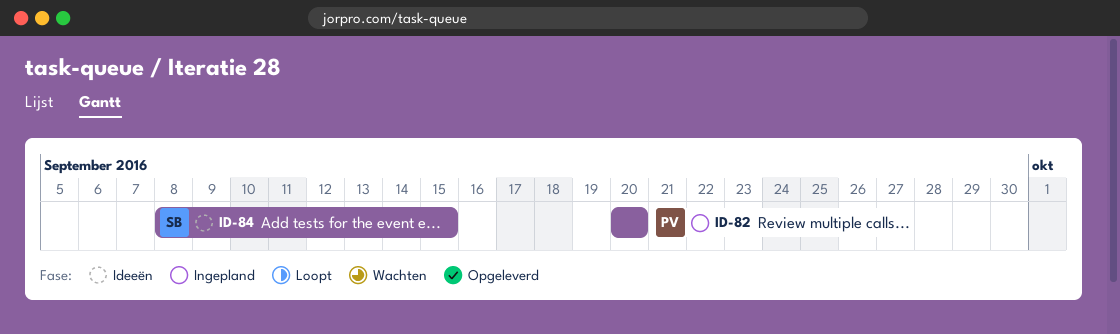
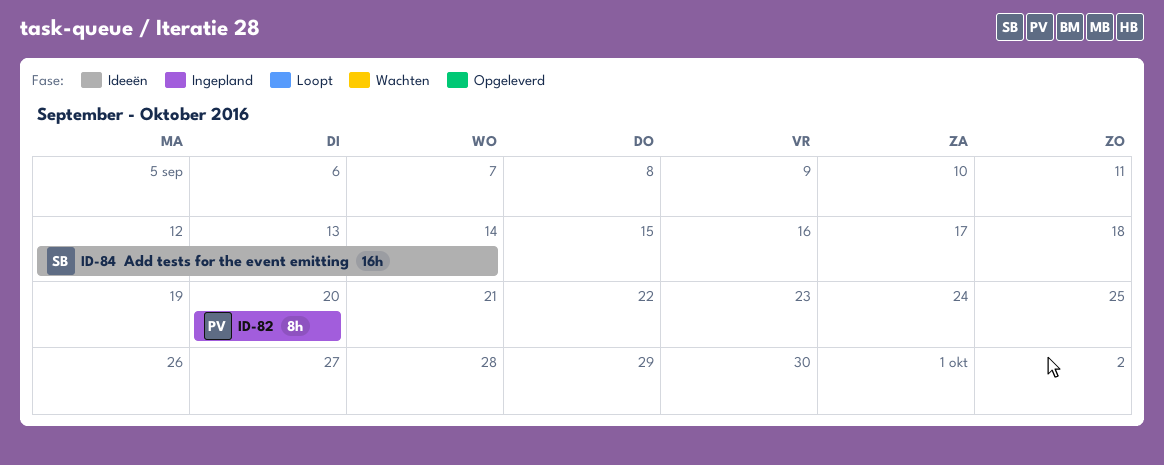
ID-84, start: Sep 8 -> Sep 12
ID-84, due: Sep 15 -> Sep 14

